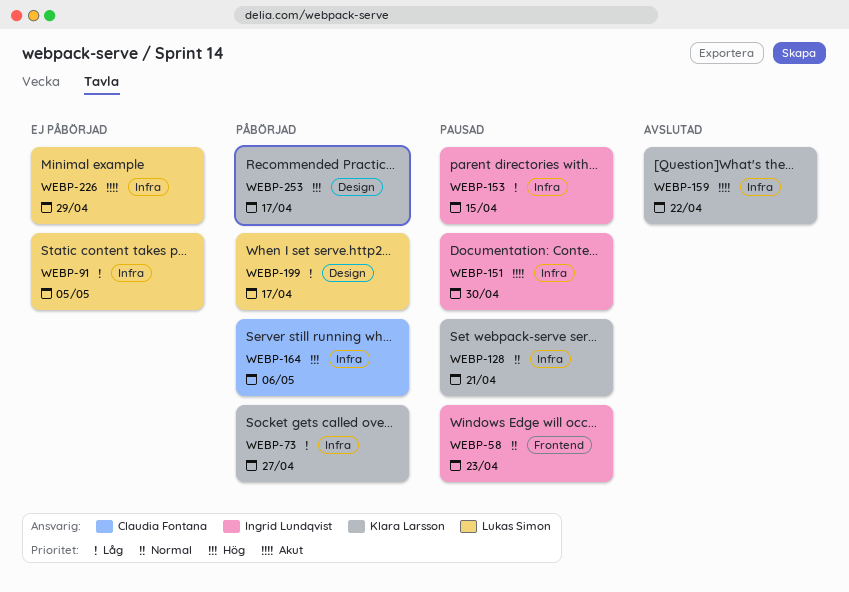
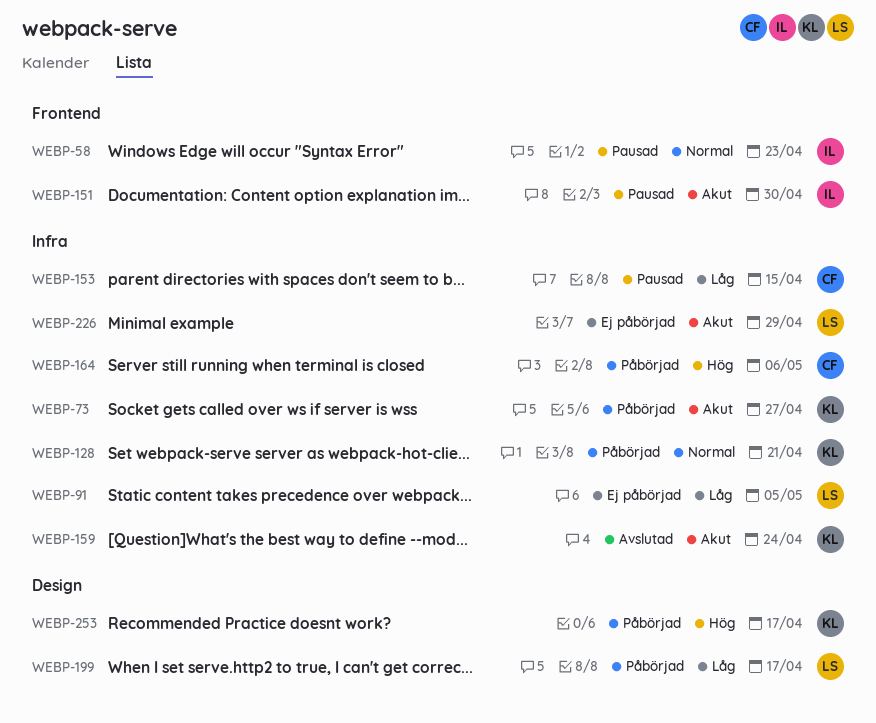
WEBP-73, priority: Låg -> Akut
WEBP-128, status: Pausad -> Påbörjad
WEBP-151, label: Infra -> Frontend
WEBP-153, owner: Ingrid Lundqvist -> Claudia Fontana
WEBP-159, due: Apr 22 -> Apr 24

